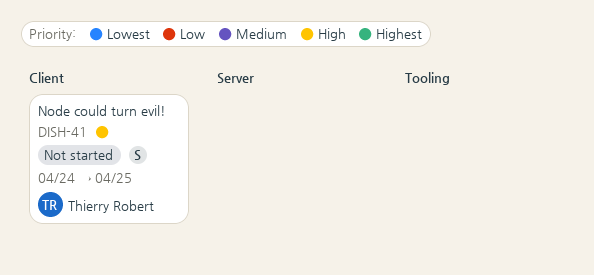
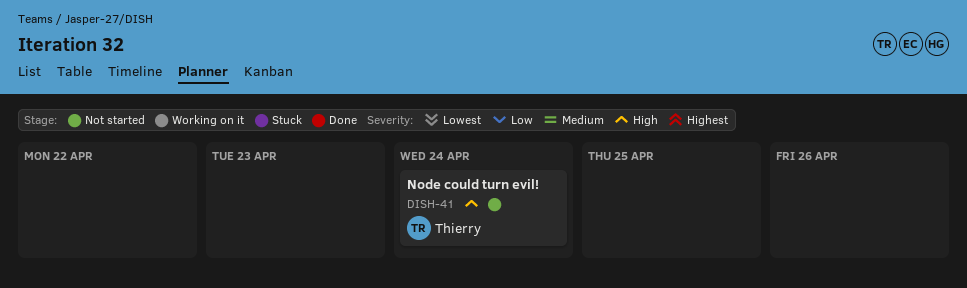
DISH-41, due: Apr 25 -> Apr 24

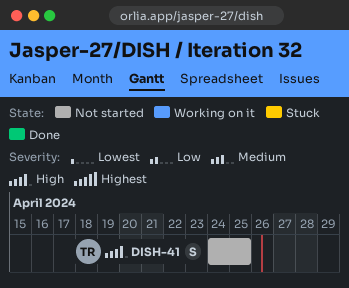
DISH-41, due: Apr 24 -> Apr 25

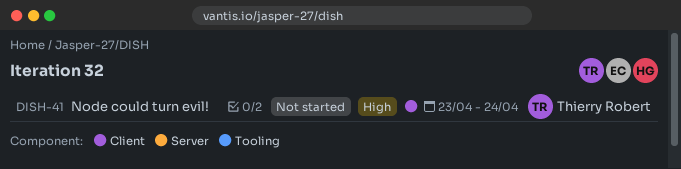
DISH-41, start: Apr 24 -> Apr 23
DISH-41, due: Apr 25 -> Apr 24

